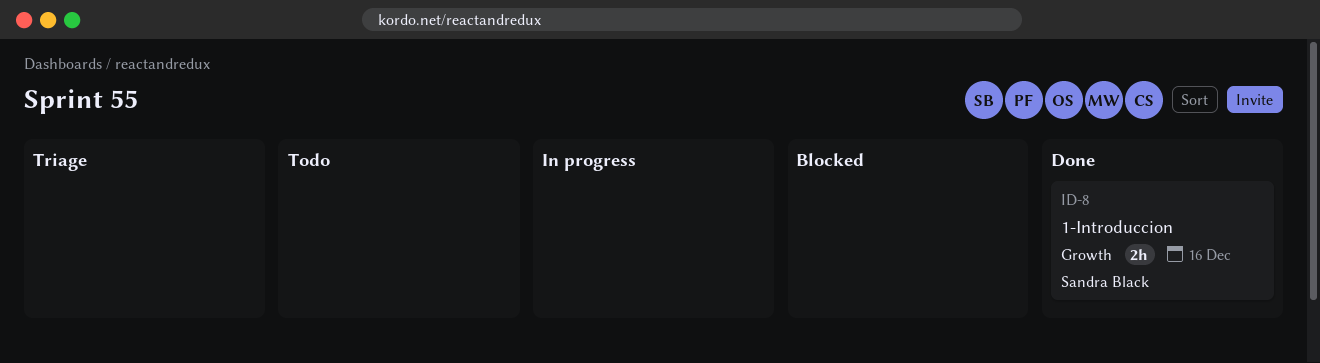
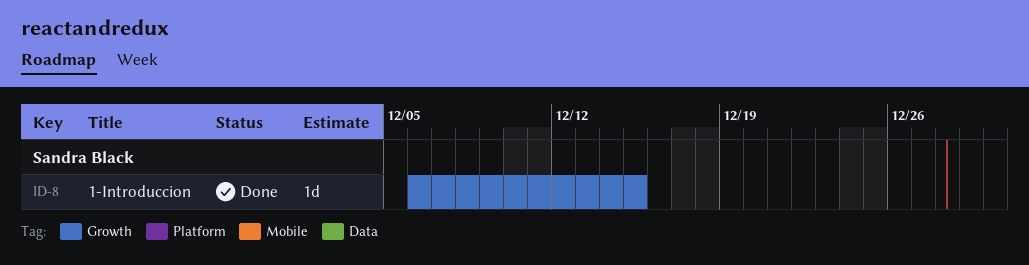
ID-8, estimate: 2h -> 1d
ID-8, due: Dec 16 -> Dec 15

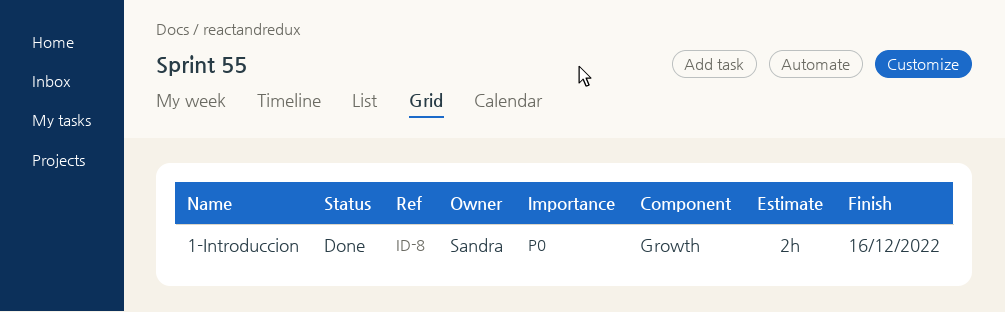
ID-8, estimate: 1d -> 2h
ID-8, due: Dec 15 -> Dec 16

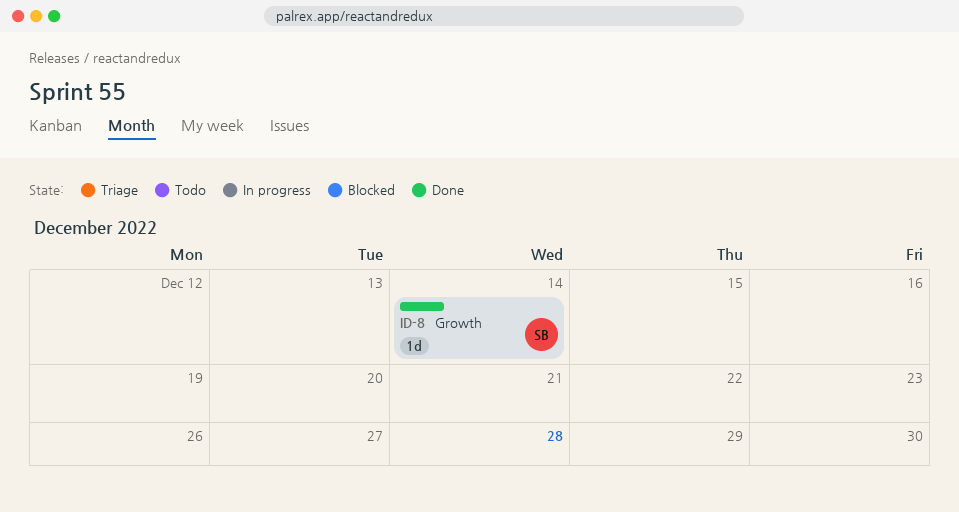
ID-8, estimate: 2h -> 1d
ID-8, due: Dec 16 -> Dec 14

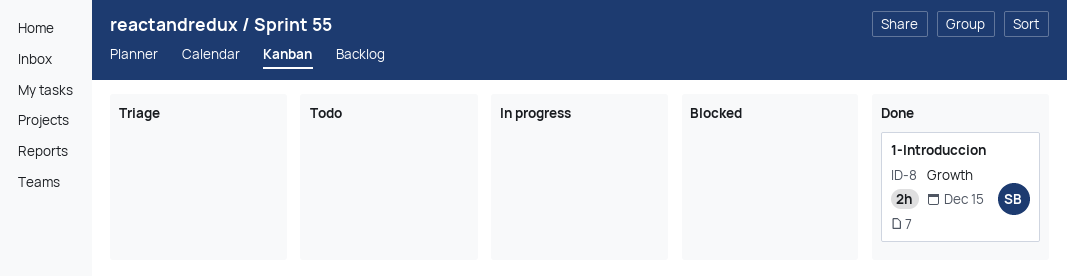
ID-8, estimate: 1d -> 2h
ID-8, due: Dec 14 -> Dec 15

